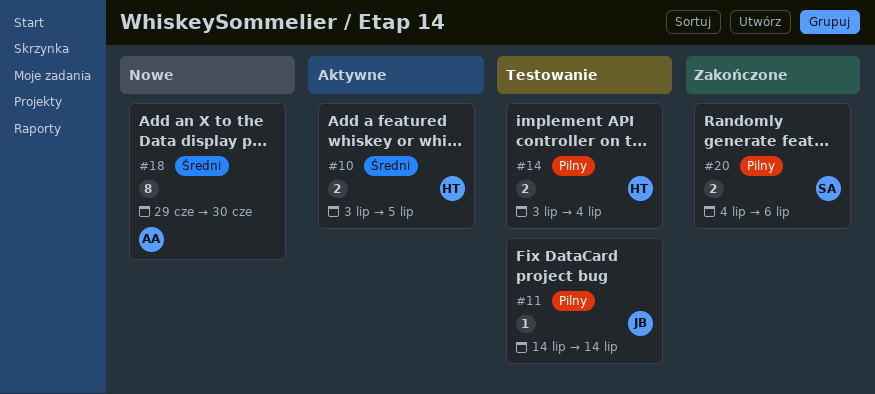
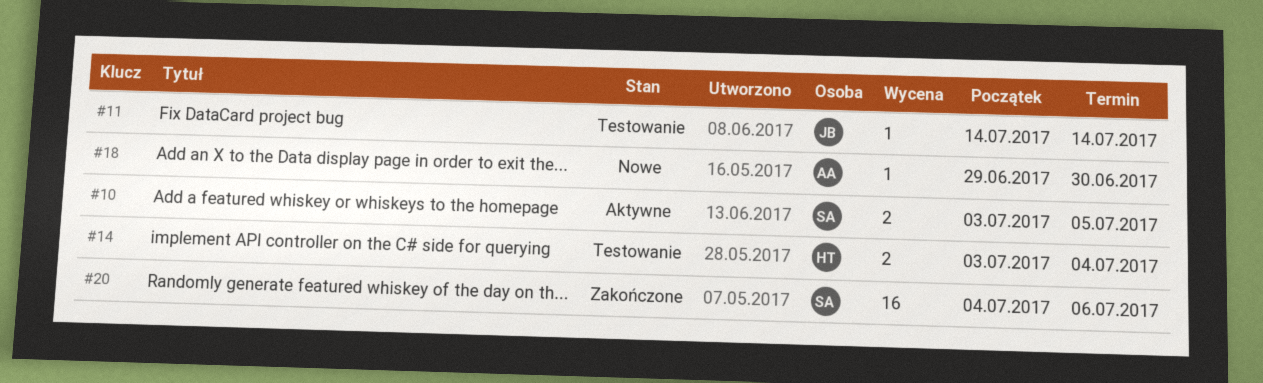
#10, owner: HT -> SA
#18, estimate: 8 -> 1
#20, estimate: 2 -> 16

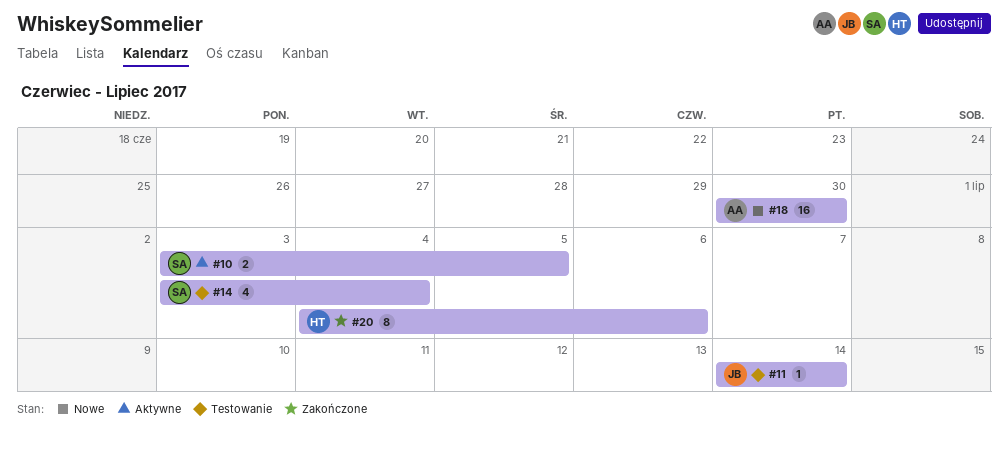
#14, owner: HT -> SA
#14, estimate: 2 -> 4
#18, estimate: 1 -> 16
#18, start: Jun 29 -> Jun 30
#20, owner: SA -> HT
#20, estimate: 16 -> 8

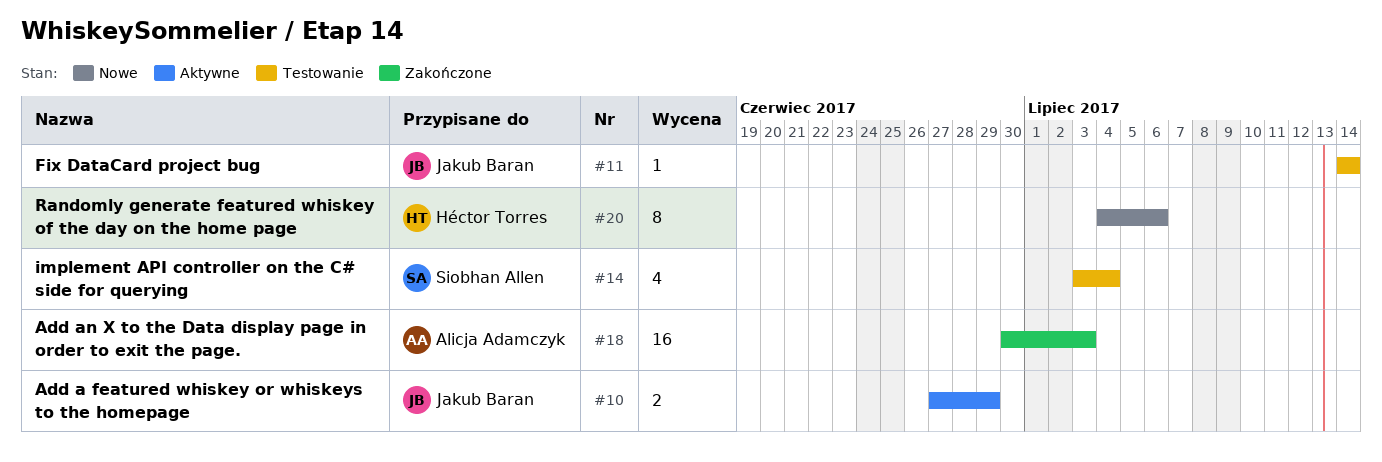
#10, owner: Siobhan Allen -> Jakub Baran
#10, start: Jul 3 -> Jun 27
#10, due: Jul 5 -> Jun 29
#18, status: Nowe -> Zakończone
#18, due: Jun 30 -> Jul 3
#20, status: Zakończone -> Nowe

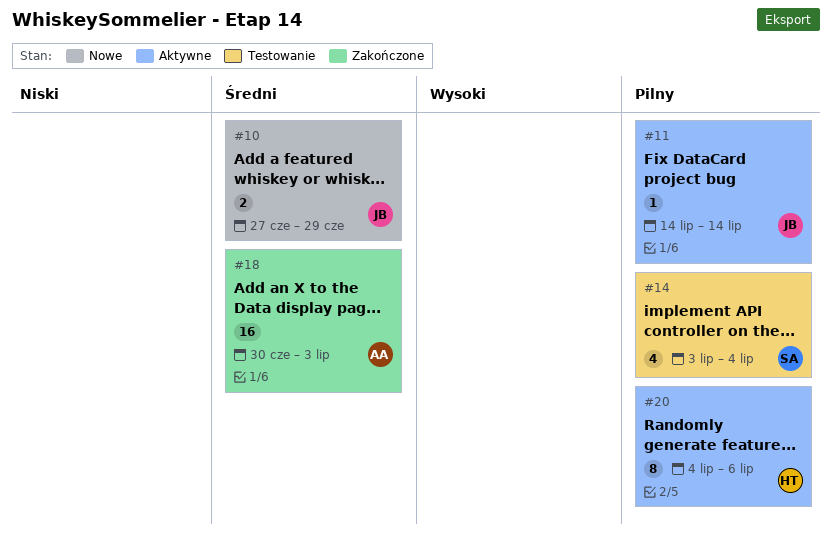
#10, status: Aktywne -> Nowe
#11, status: Testowanie -> Aktywne
#20, status: Nowe -> Aktywne

